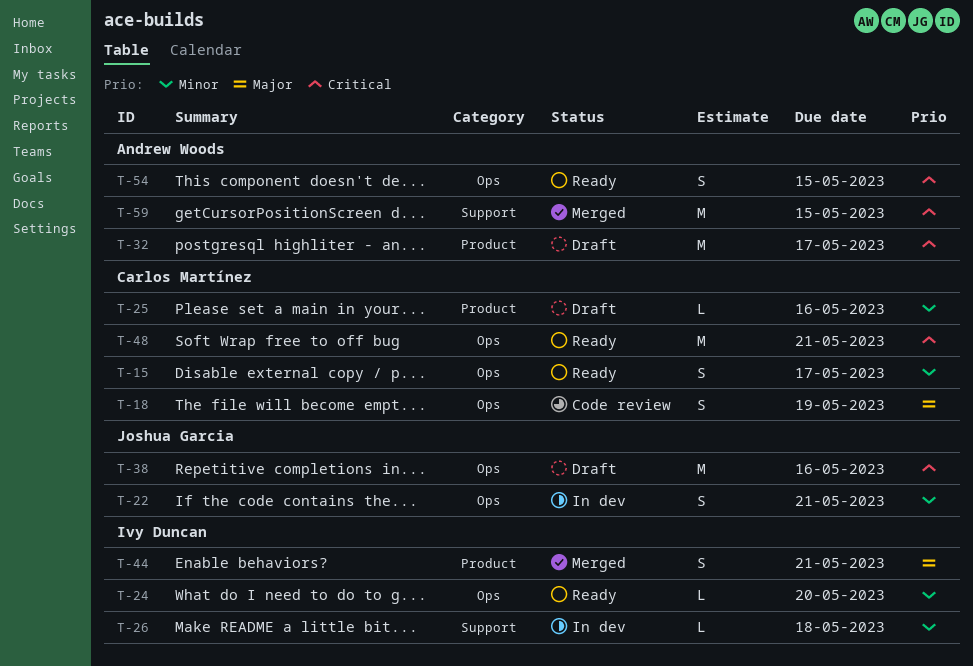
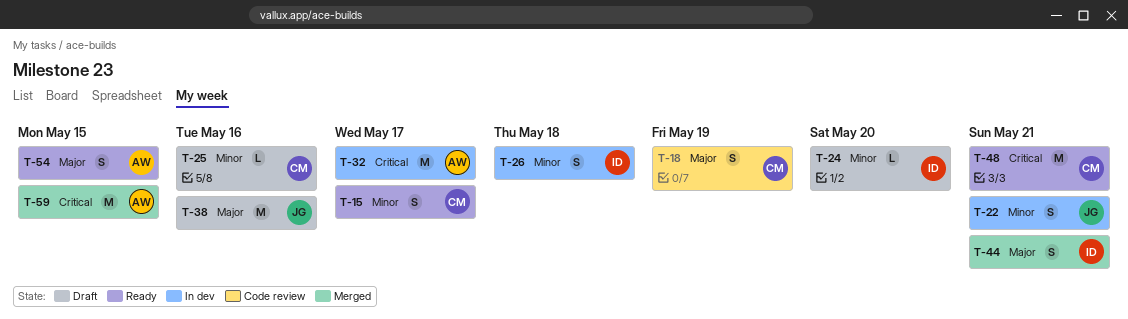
T-24, status: Ready -> Draft
T-26, estimate: L -> S
T-32, status: Draft -> In dev
T-38, priority: Critical -> Major
T-54, priority: Critical -> Major

